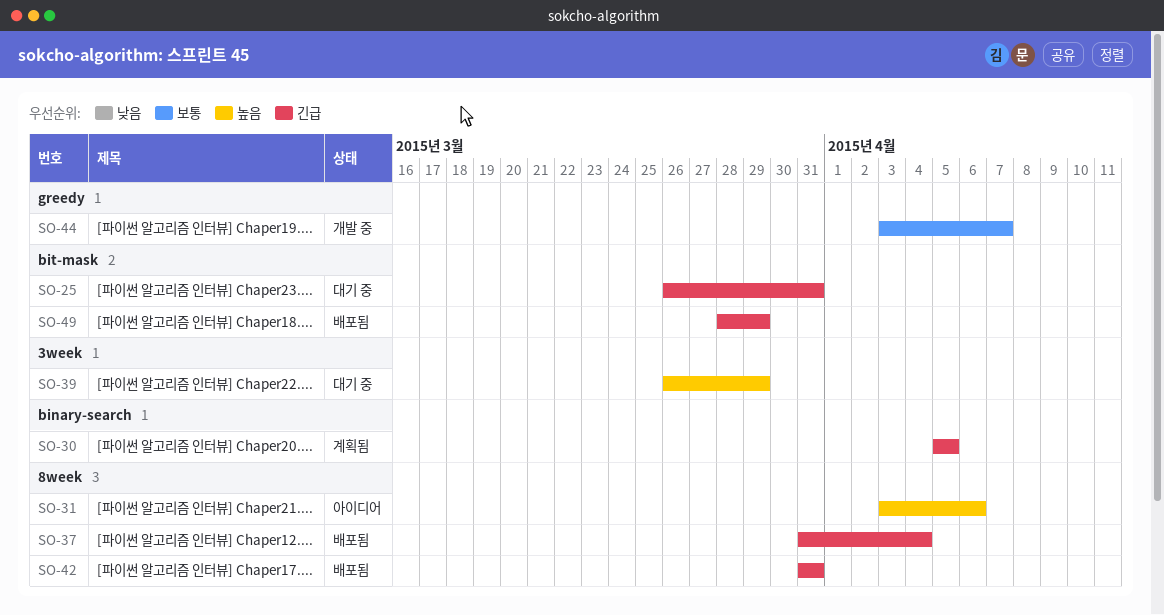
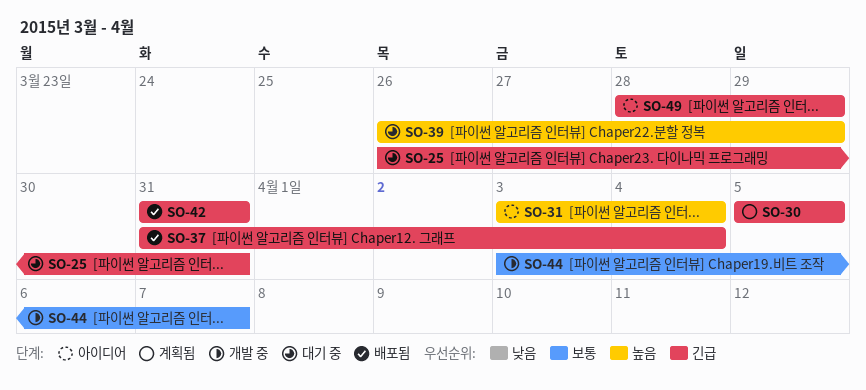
SO-31, due: Apr 6 -> Apr 4
SO-49, status: 배포됨 -> 아이디어

